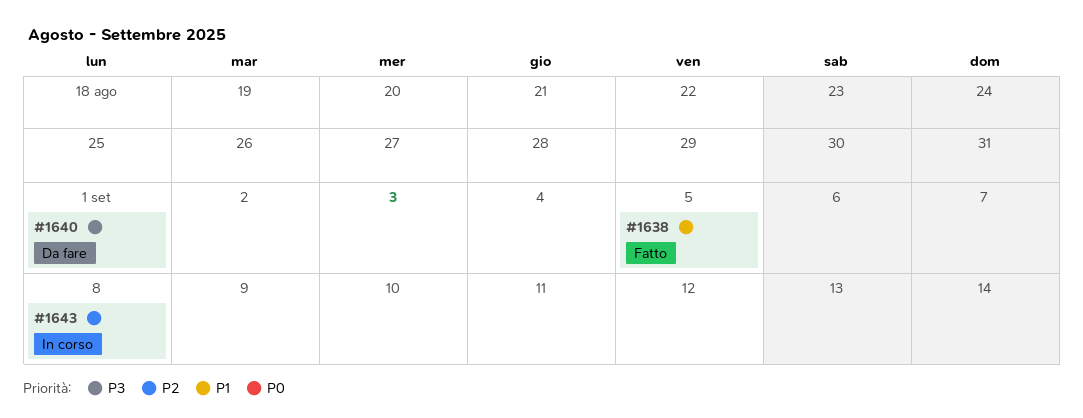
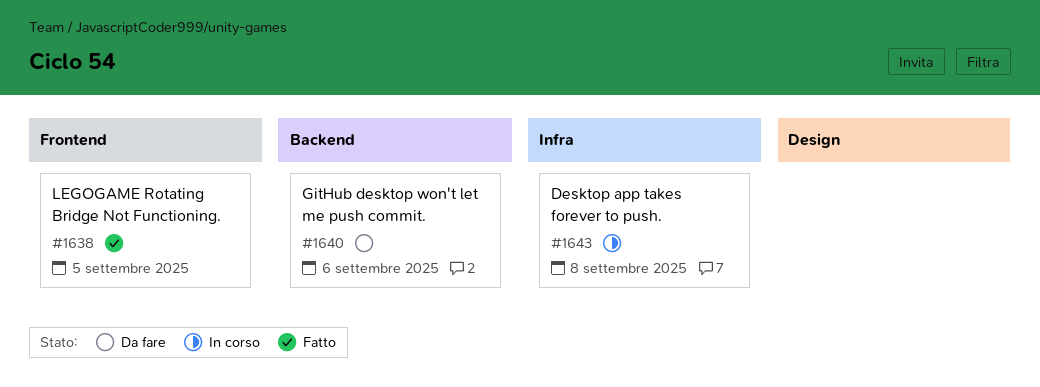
#1640, due: Sep 1 -> Sep 6

